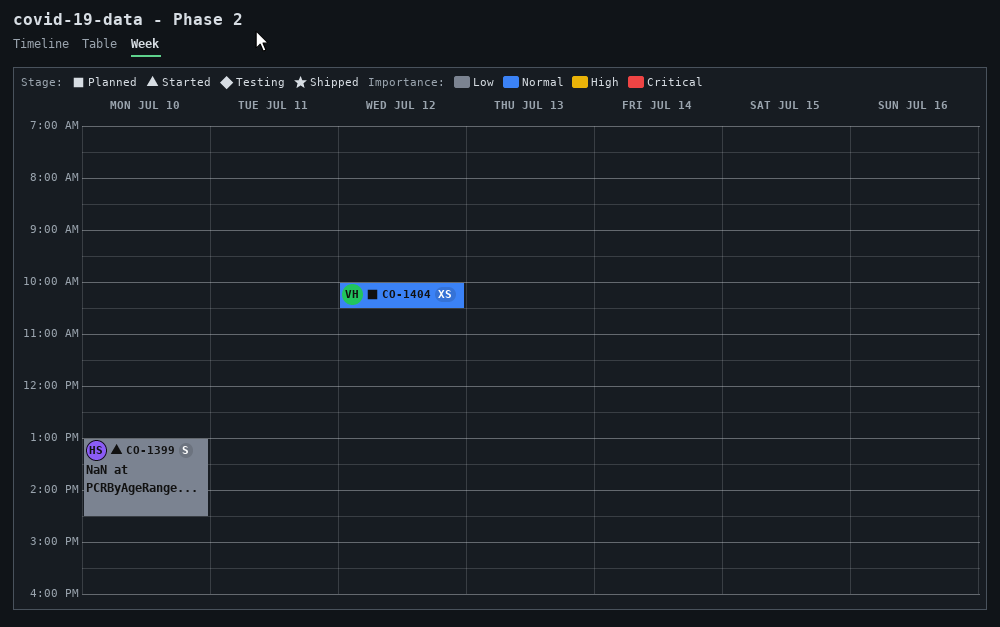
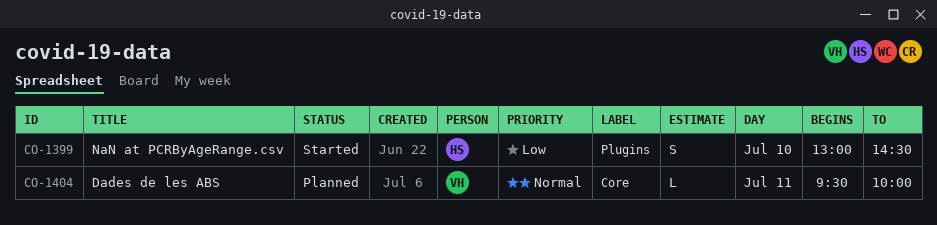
CO-1404, estimate: XS -> L
CO-1404, day: Jul 12 -> Jul 11
CO-1404, begins: 10:00 -> 09:30
CO-1404, ends: 10:30 -> 10:00

